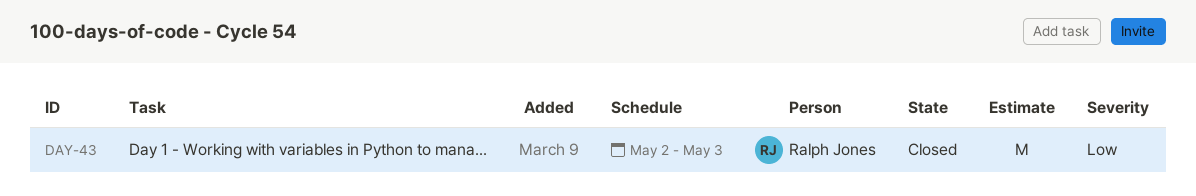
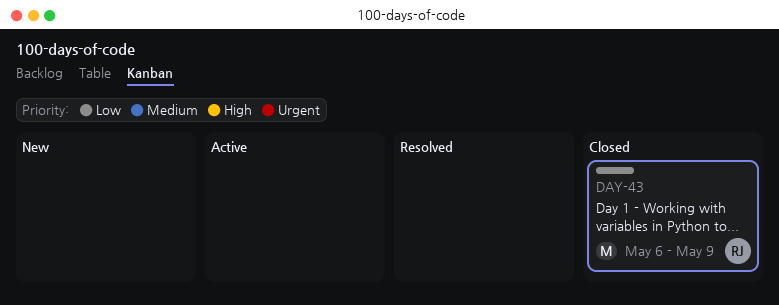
DAY-43, start: May 2 -> May 6
DAY-43, due: May 3 -> May 9

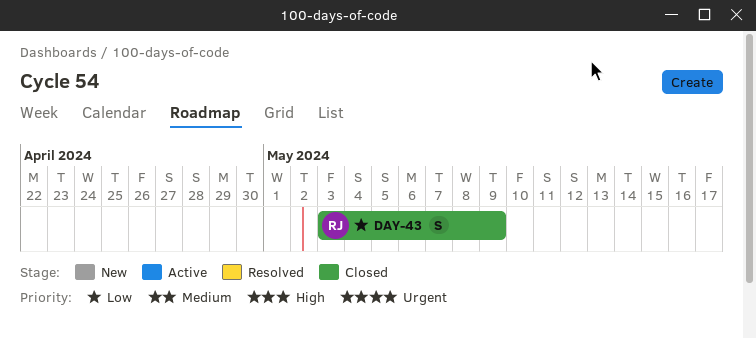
DAY-43, estimate: M -> S
DAY-43, start: May 6 -> May 3

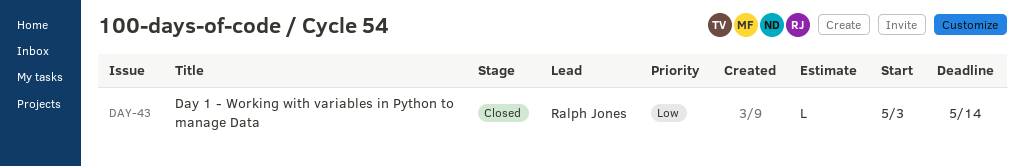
DAY-43, estimate: S -> L
DAY-43, due: May 9 -> May 14

